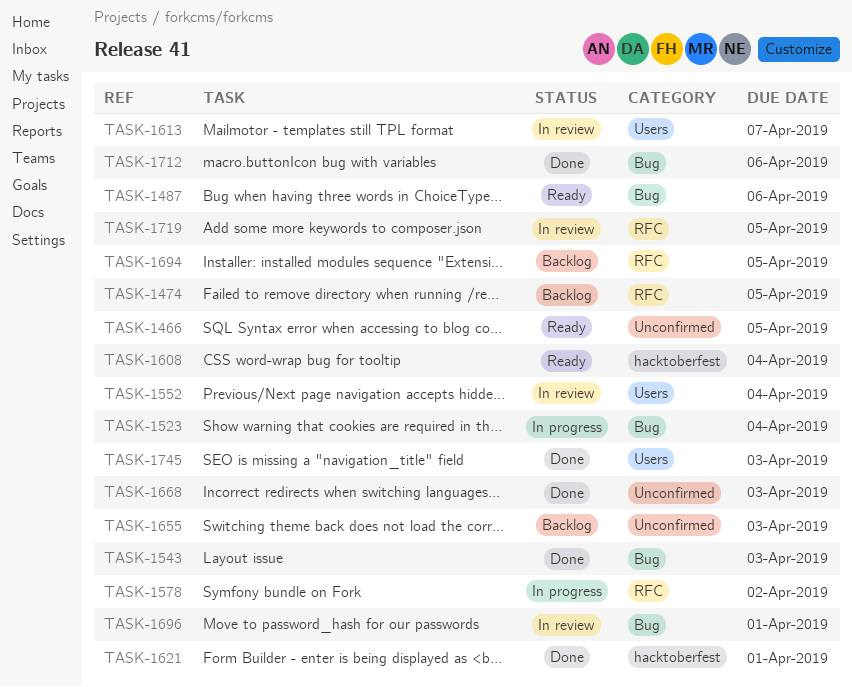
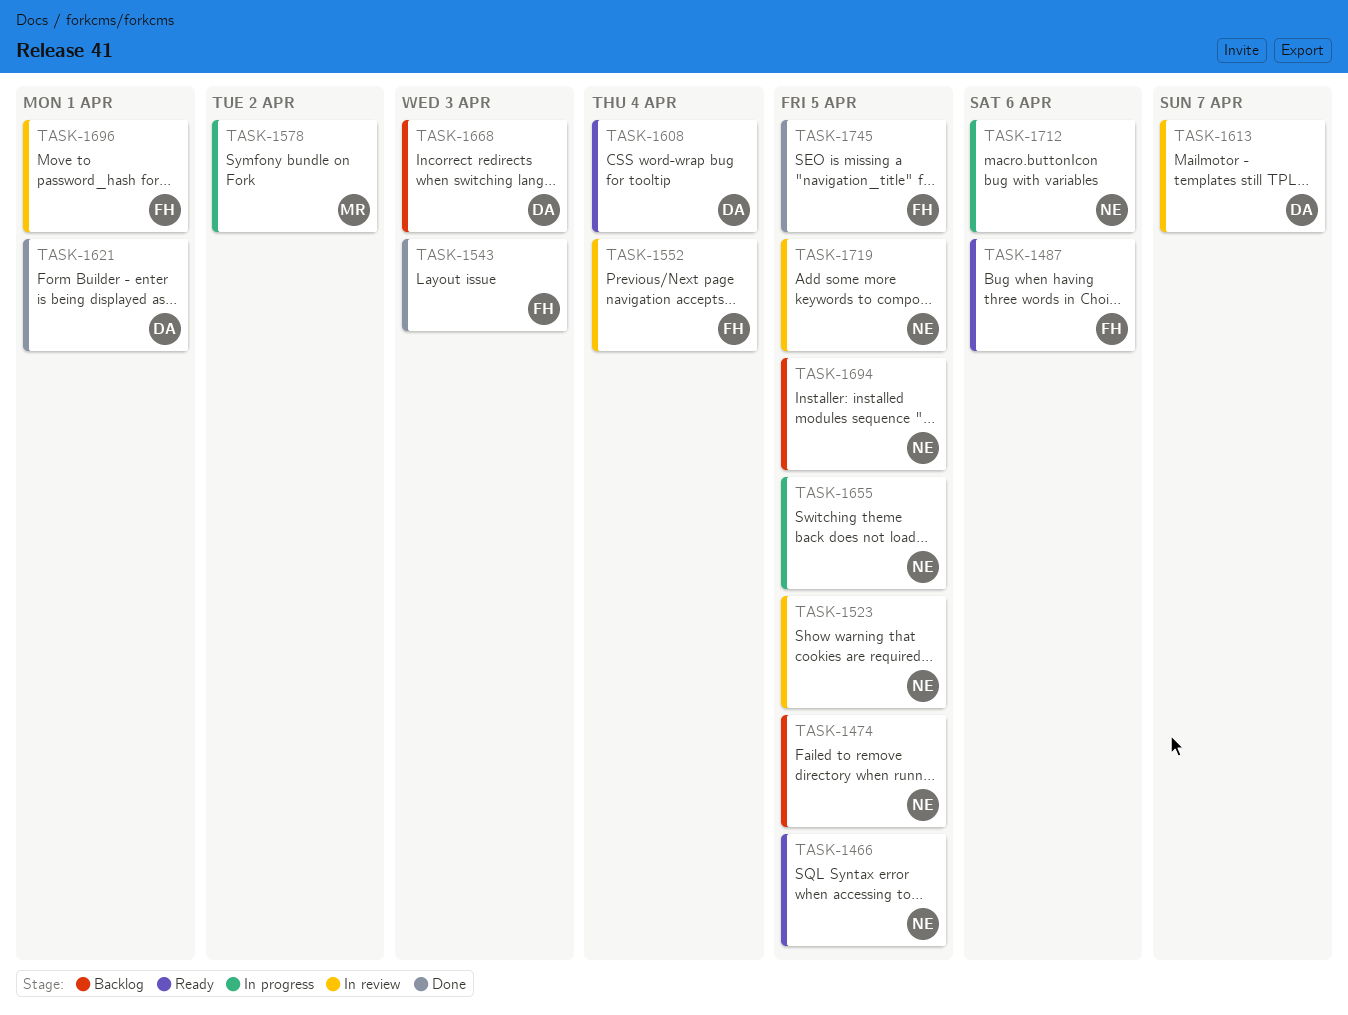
TASK-1523, status: In progress -> In review
TASK-1523, due: Apr 4 -> Apr 5
TASK-1655, status: Backlog -> In progress
TASK-1655, due: Apr 3 -> Apr 5
TASK-1668, status: Done -> Backlog
TASK-1712, status: Done -> In progress
TASK-1745, due: Apr 3 -> Apr 5

